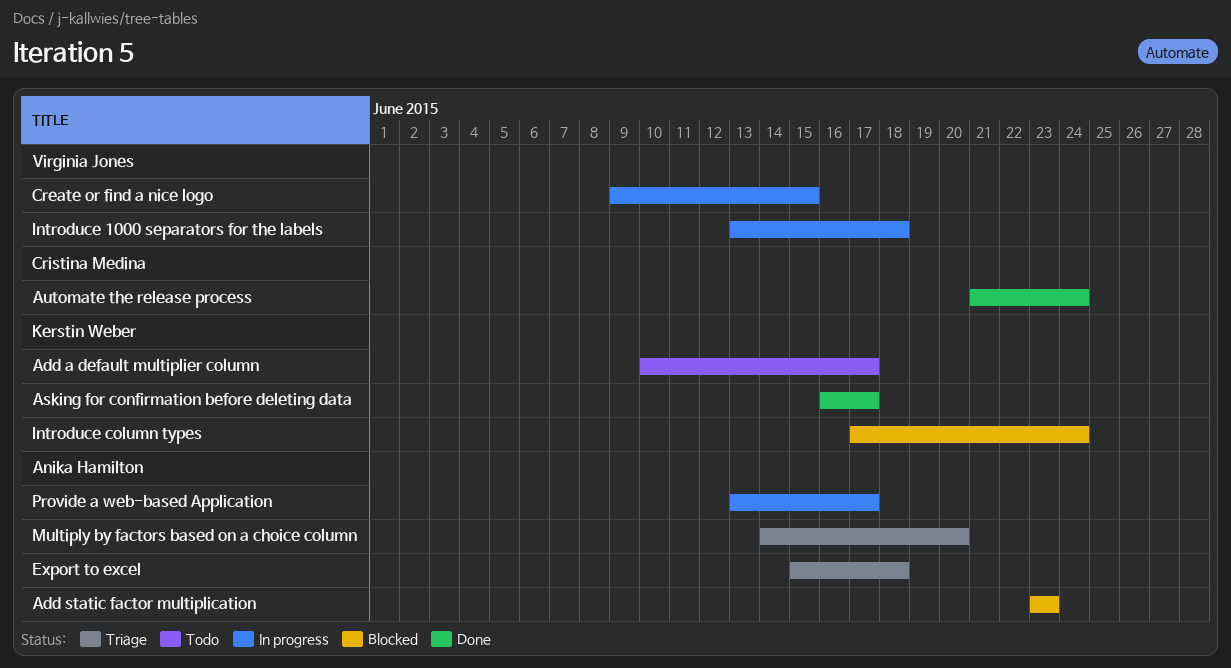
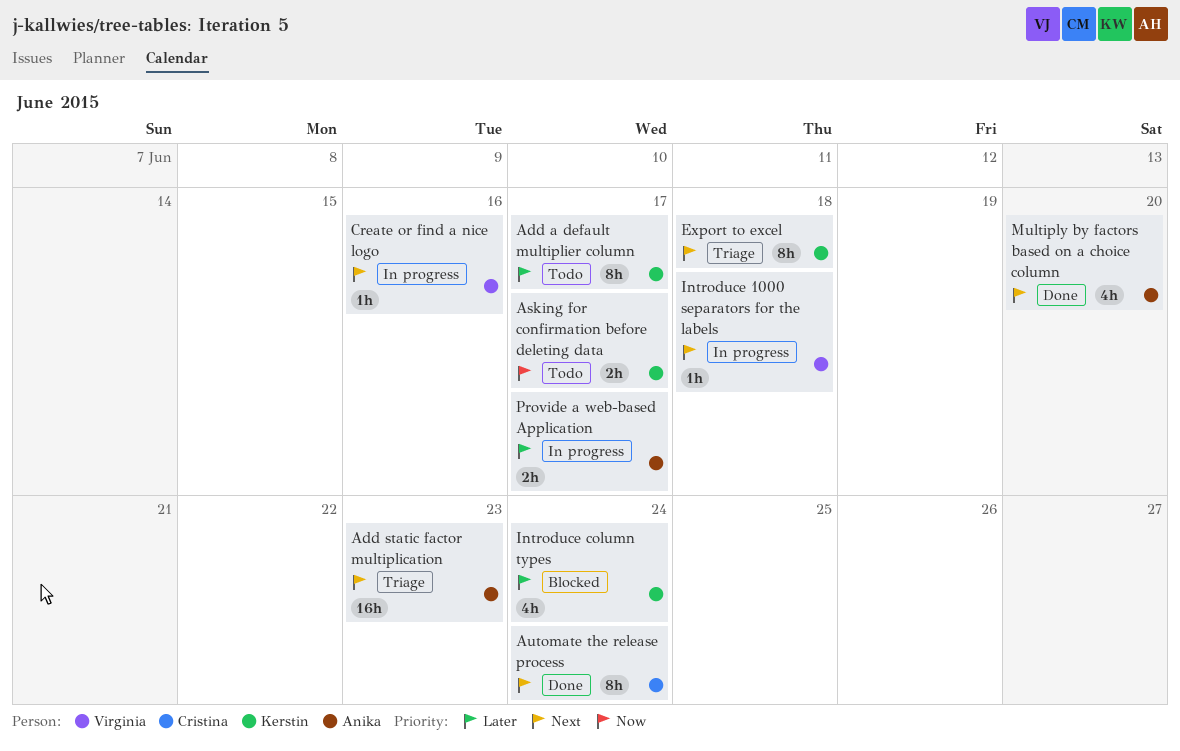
Add static factor multiplication, status: Blocked -> Triage
Asking for confirmation before deleting data, status: Done -> Todo
Create or find a nice logo, due: Jun 15 -> Jun 16
Export to excel, owner: Anika Hamilton -> Kerstin Weber
Multiply by factors based on a choice column, status: Triage -> Done

